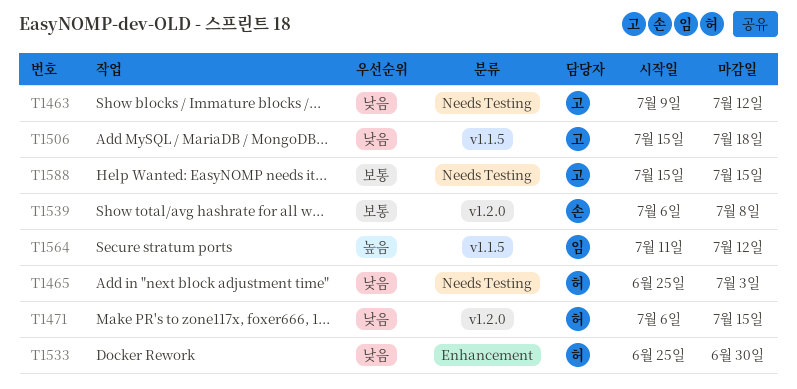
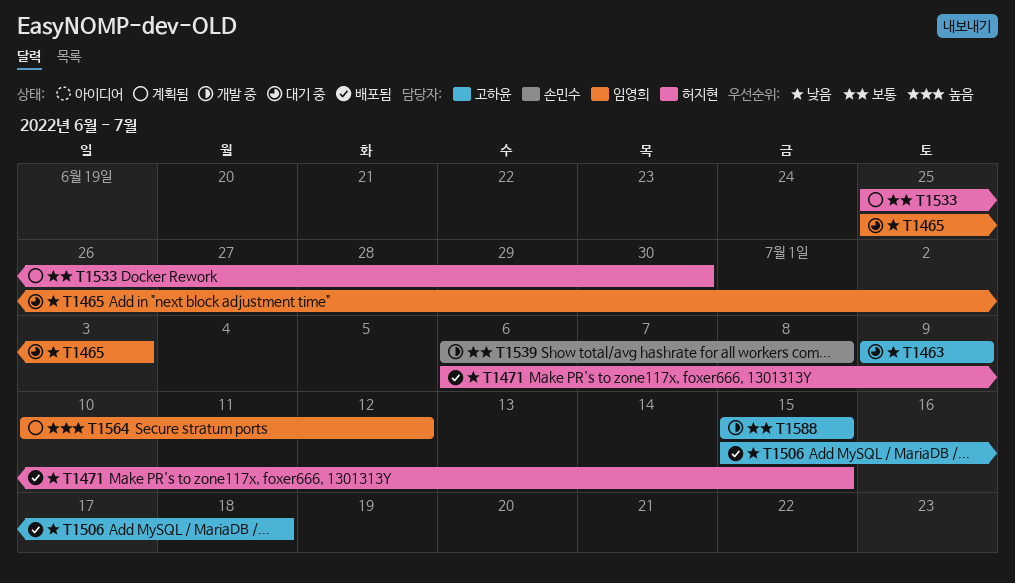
T1463, due: Jul 12 -> Jul 9
T1465, owner: 허지현 -> 임영희
T1533, priority: 낮음 -> 보통
T1564, start: Jul 11 -> Jul 10

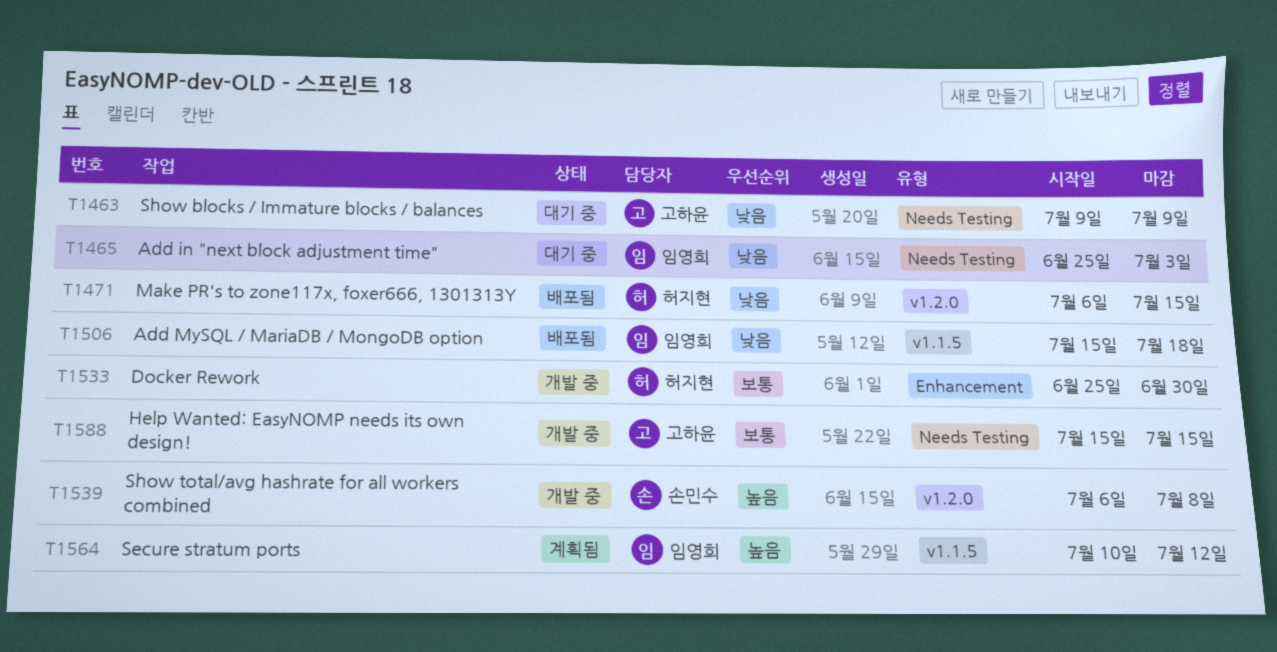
T1506, owner: 고하윤 -> 임영희
T1533, status: 계획됨 -> 개발 중
T1539, priority: 보통 -> 높음

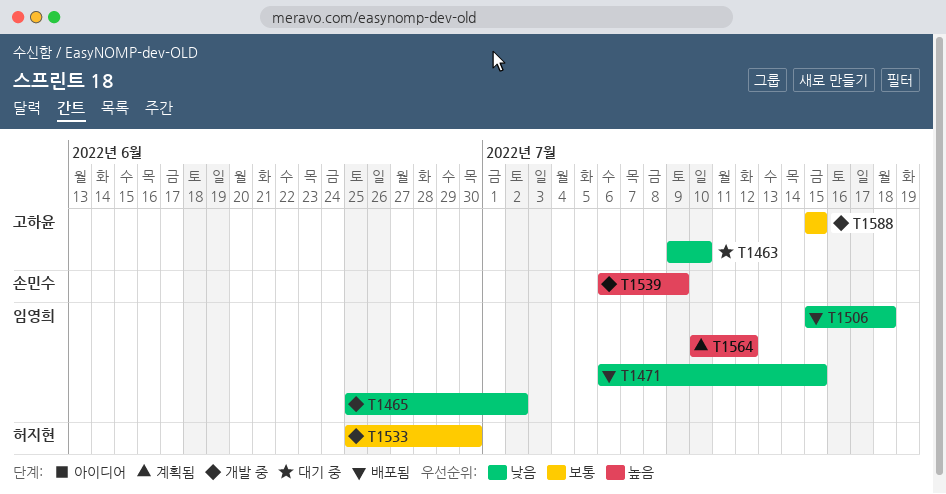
T1463, due: Jul 9 -> Jul 10
T1465, status: 대기 중 -> 개발 중
T1465, due: Jul 3 -> Jul 2
T1471, owner: 허지현 -> 임영희
T1539, due: Jul 8 -> Jul 9

